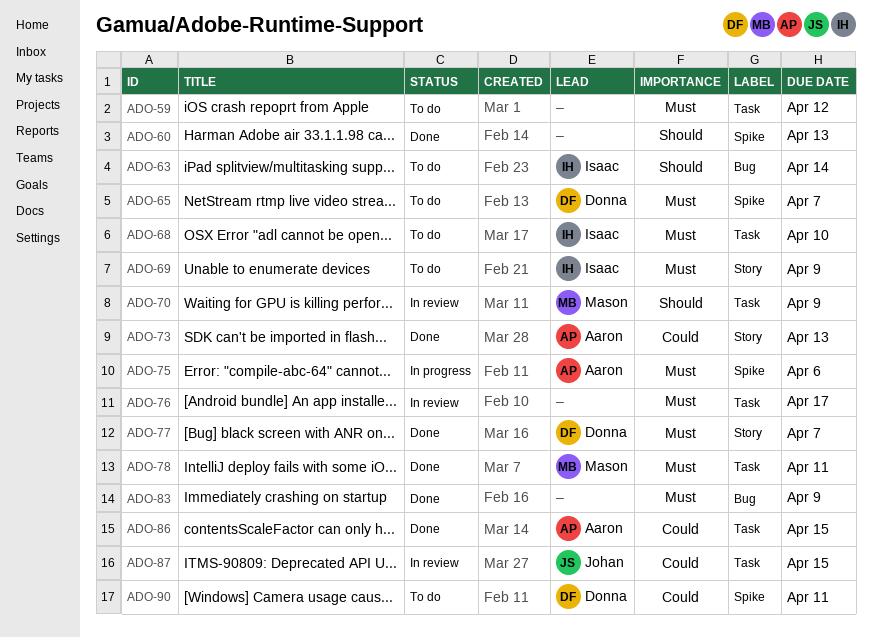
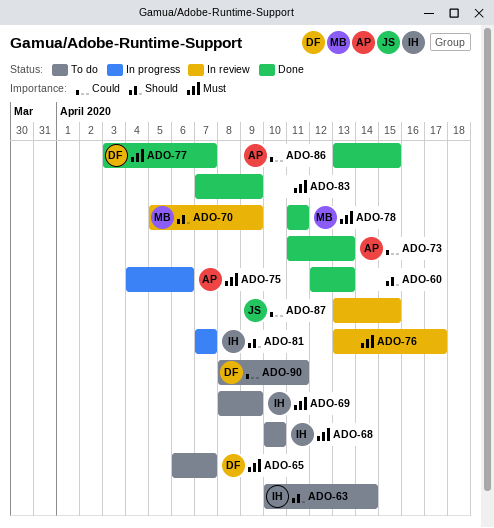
ADO-59: present -> none
ADO-81: none -> present

